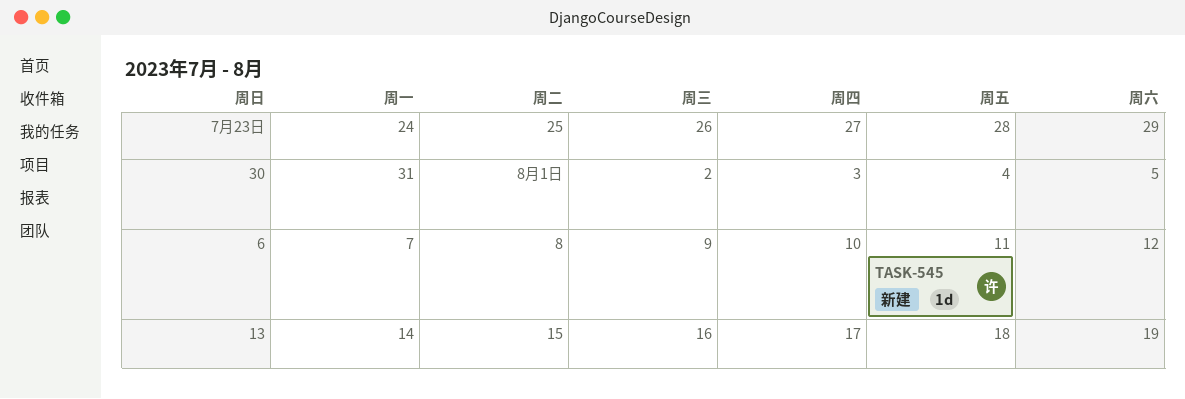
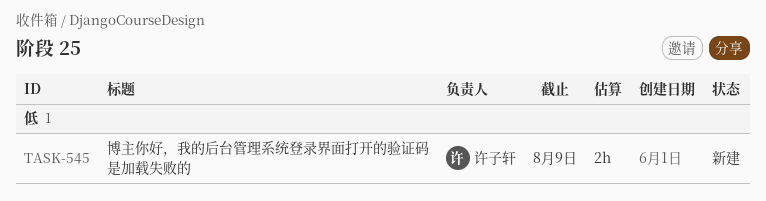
TASK-545, estimate: 1d -> 2h
TASK-545, due: Aug 11 -> Aug 9

